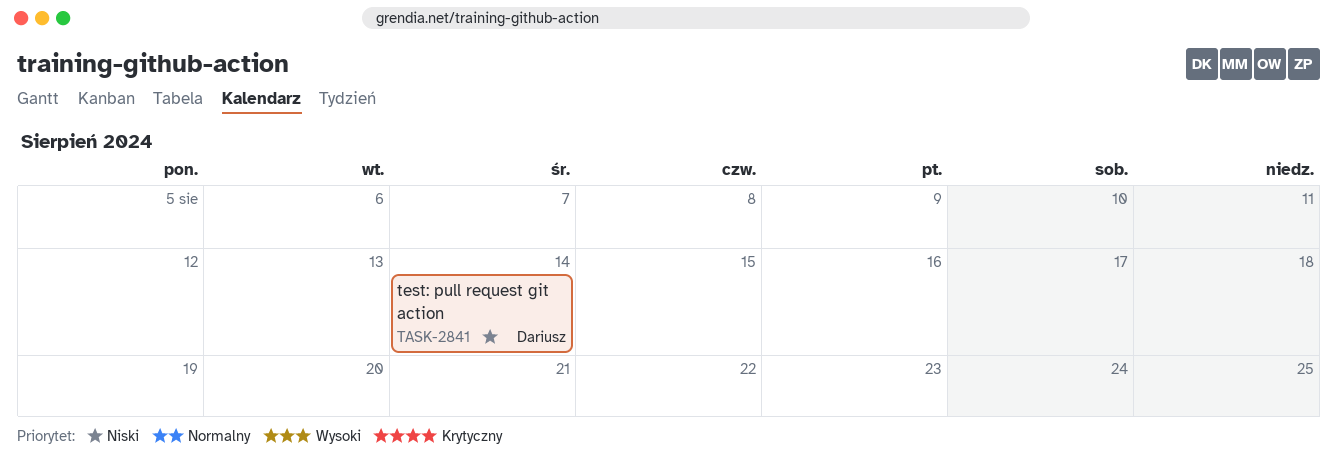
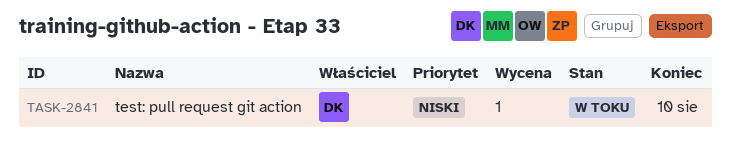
TASK-2841, due: Aug 14 -> Aug 10

